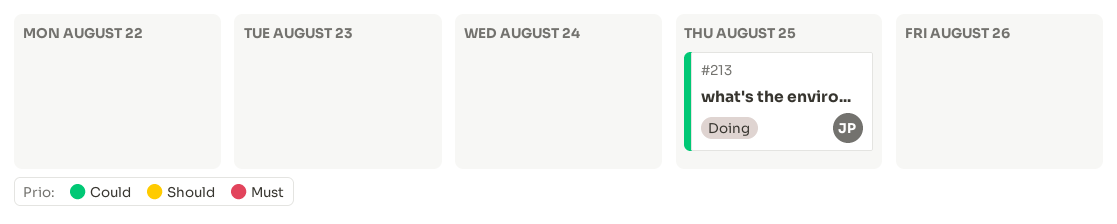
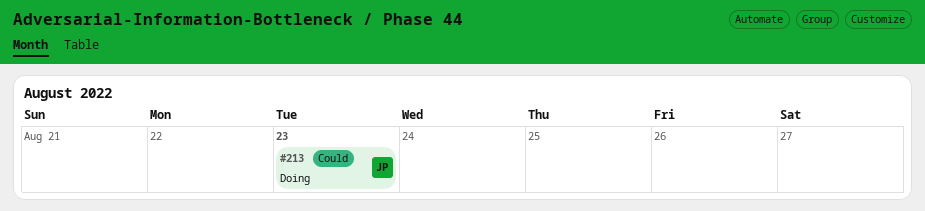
#213, due: Aug 25 -> Aug 23

